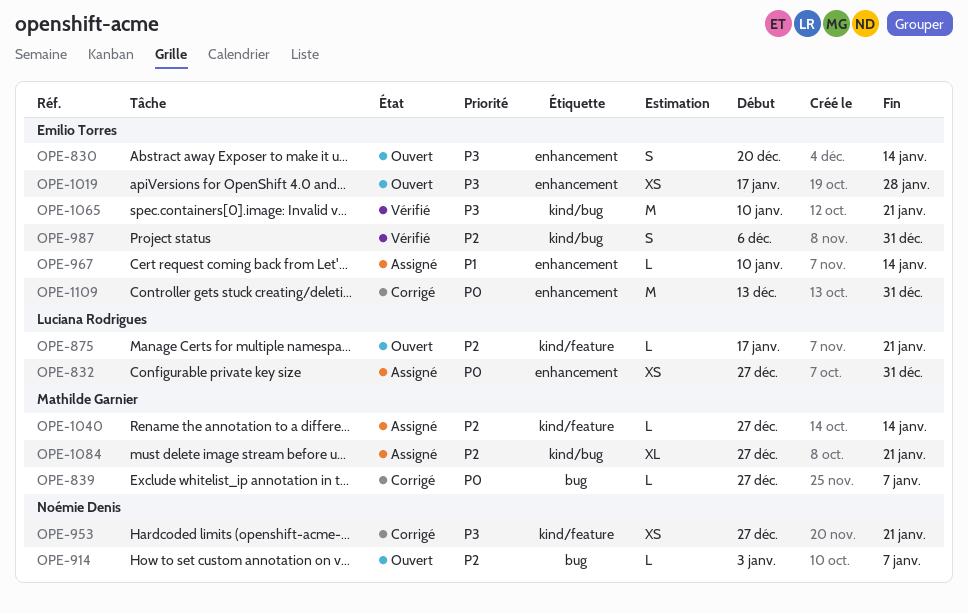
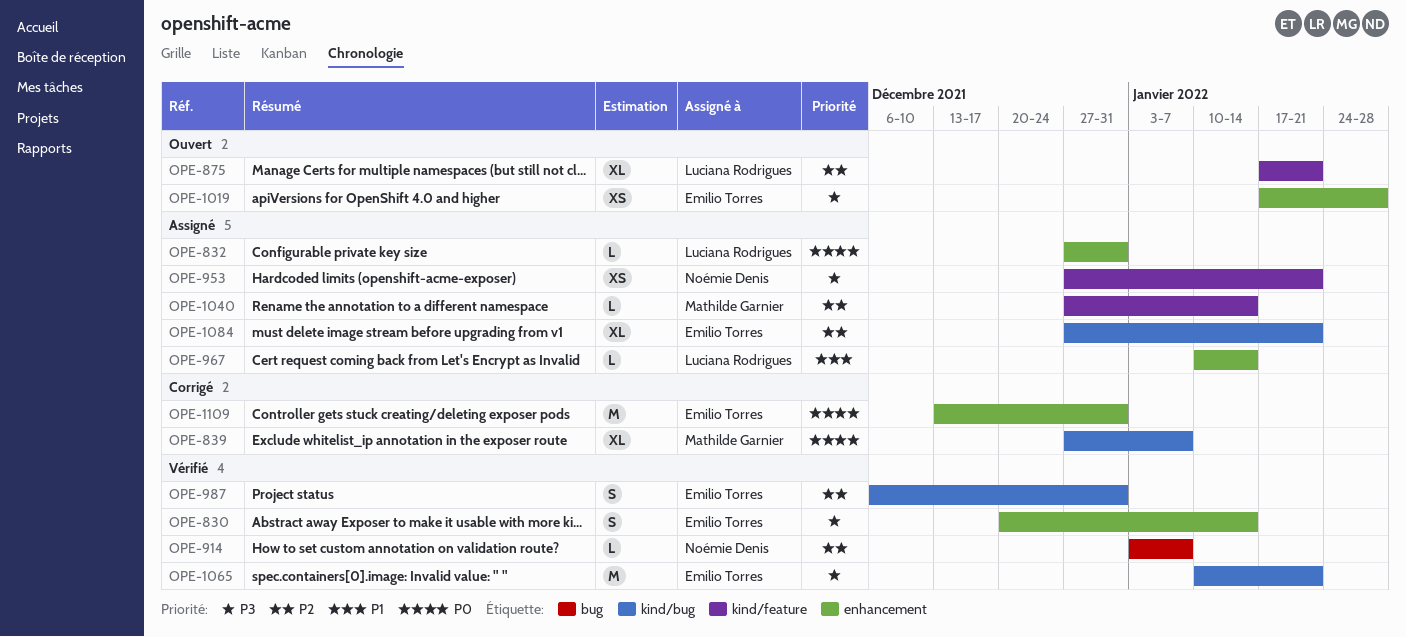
OPE-830, status: Ouvert -> Vérifié
OPE-832, estimate: XS -> L
OPE-839, label: bug -> kind/bug
OPE-839, estimate: L -> XL
OPE-875, estimate: L -> XL
OPE-914, status: Ouvert -> Vérifié
OPE-953, status: Corrigé -> Assigné
OPE-967, owner: Emilio Torres -> Luciana Rodrigues
OPE-1084, owner: Mathilde Garnier -> Emilio Torres

